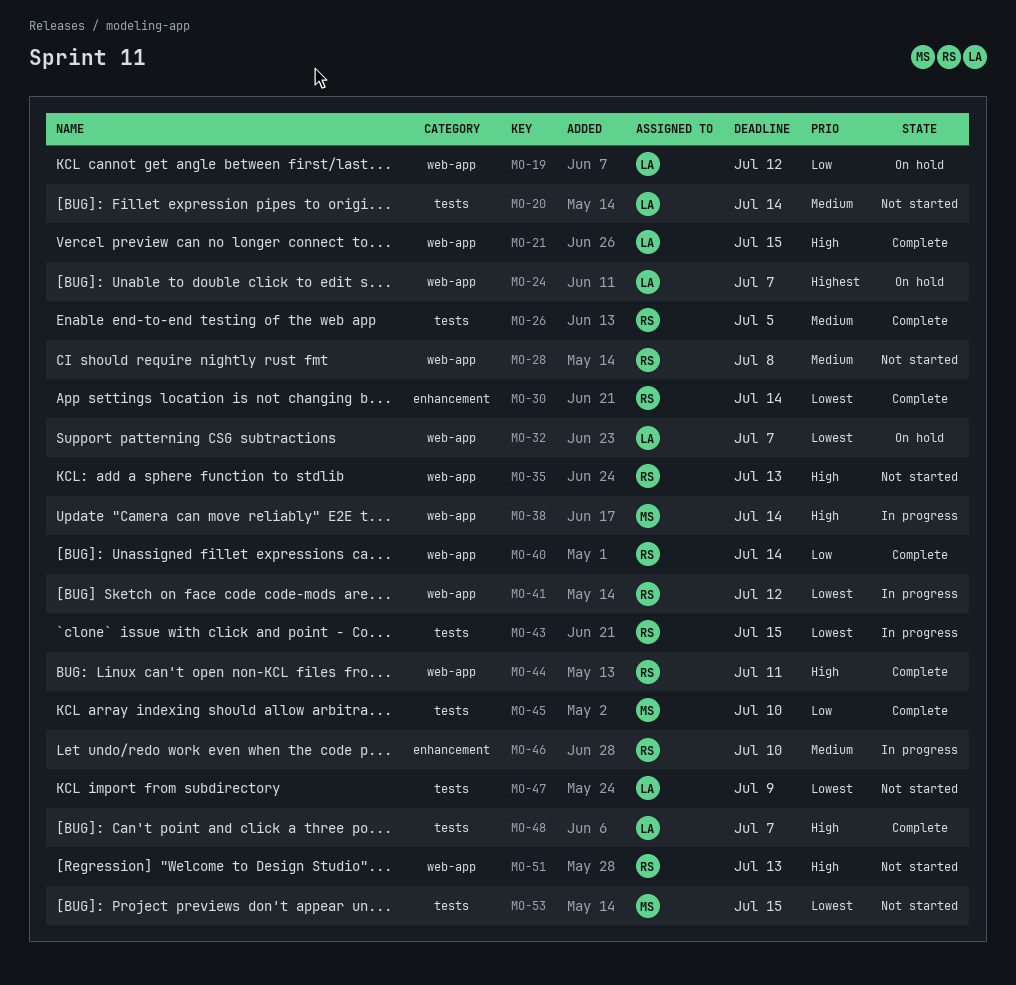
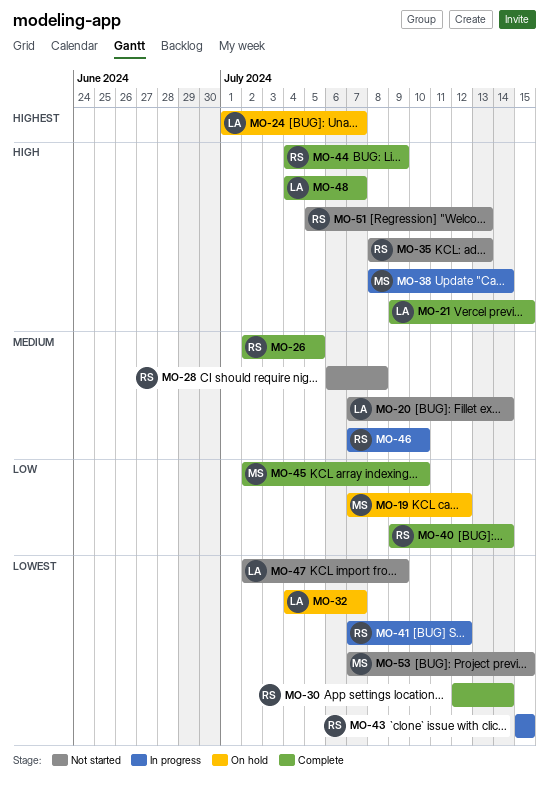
MO-19, owner: LA -> MS
MO-44, due: Jul 11 -> Jul 9

